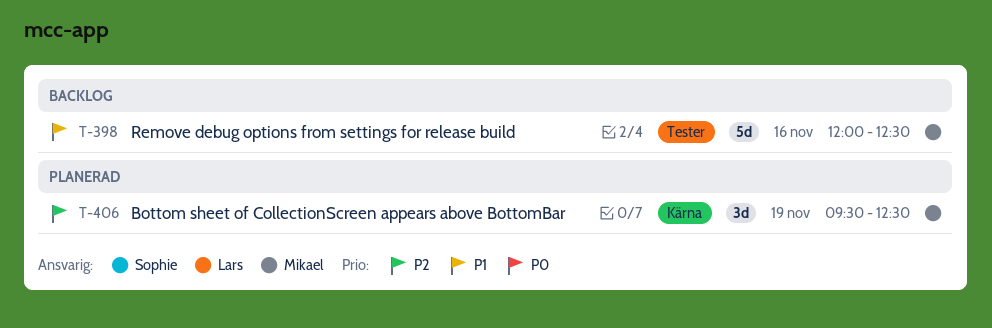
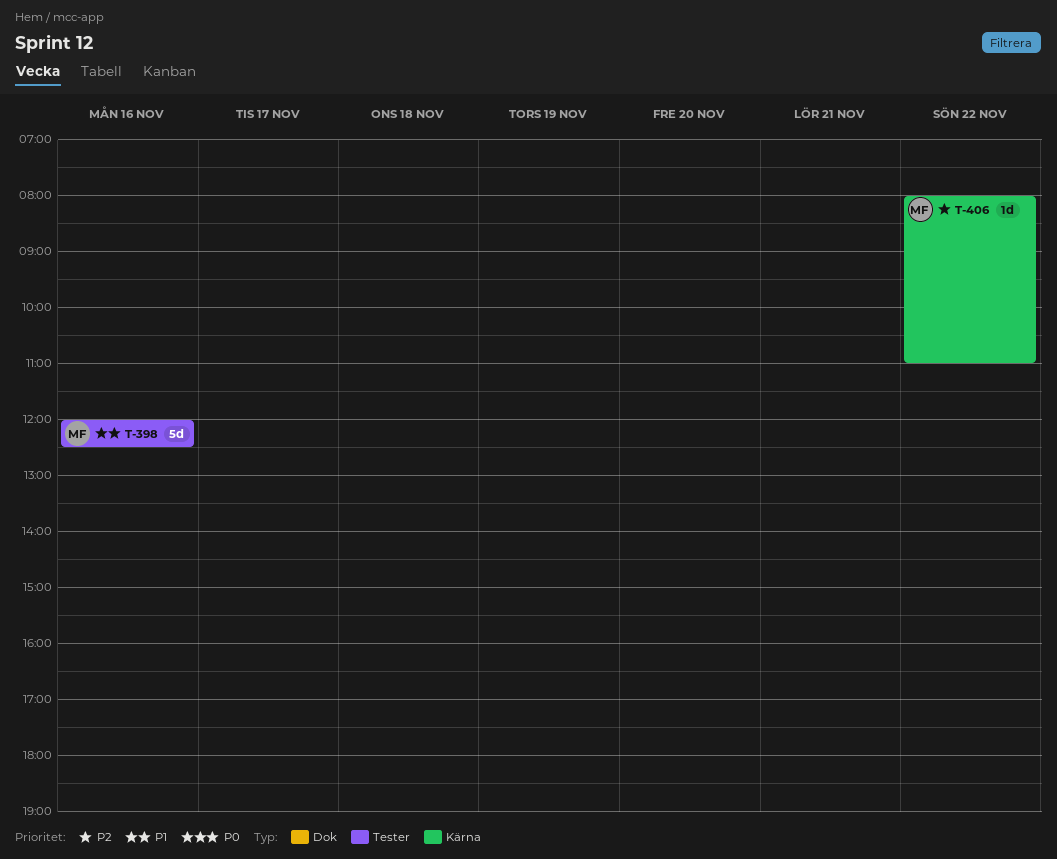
T-406, estimate: 3d -> 1d
T-406, day: Nov 19 -> Nov 22
T-406, begins: 09:30 -> 08:00
T-406, ends: 12:30 -> 11:00

